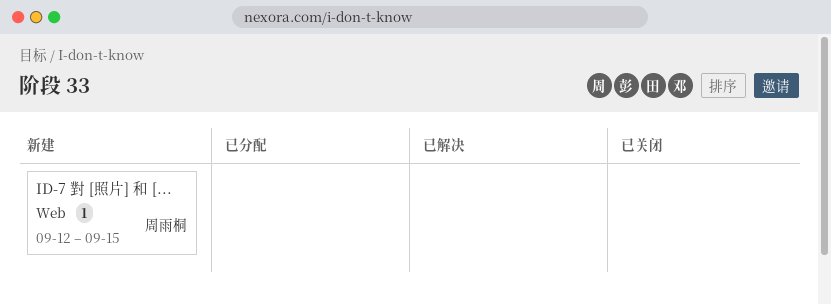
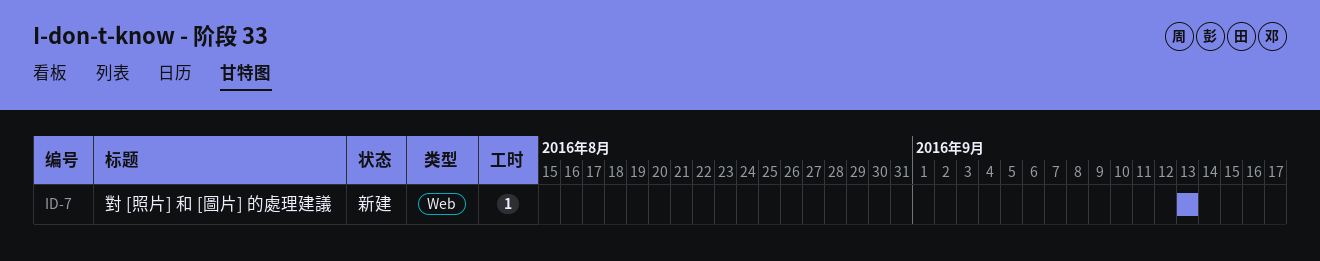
ID-7, start: Sep 12 -> Sep 13
ID-7, due: Sep 15 -> Sep 13

